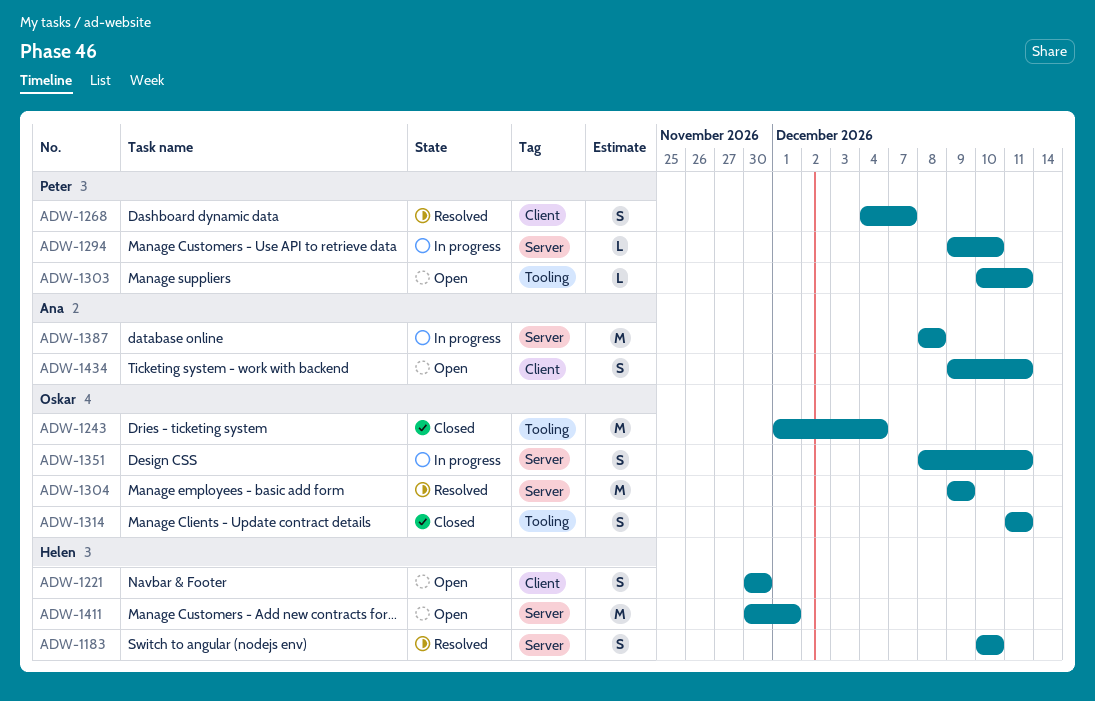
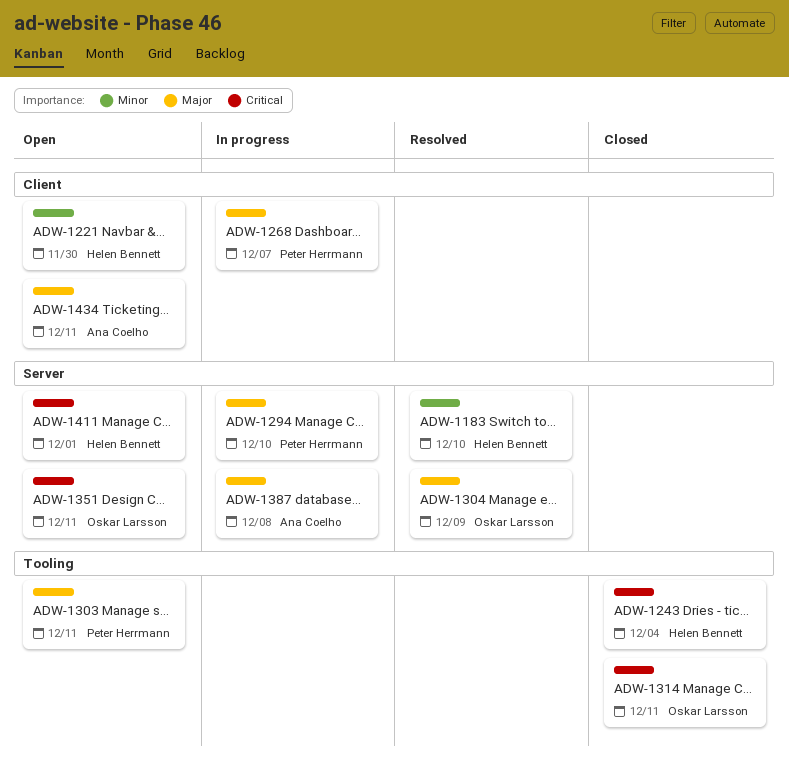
ADW-1243, owner: Oskar Larsson -> Helen Bennett
ADW-1268, status: Resolved -> In progress
ADW-1351, status: In progress -> Open

